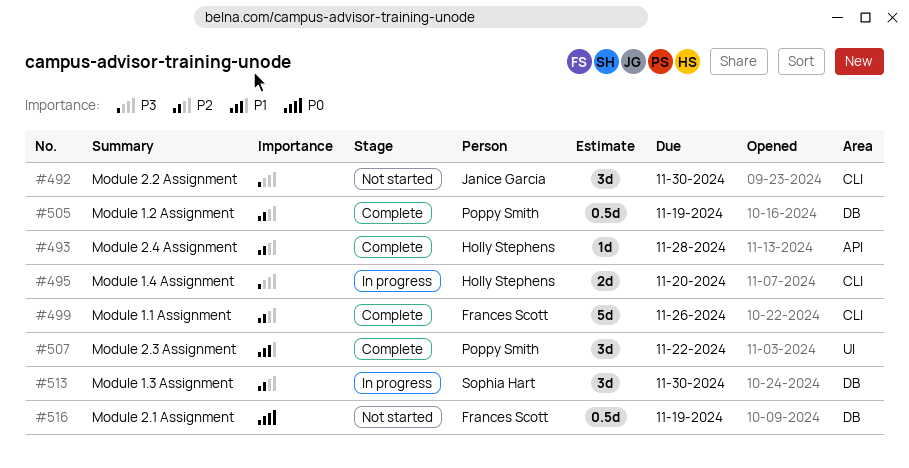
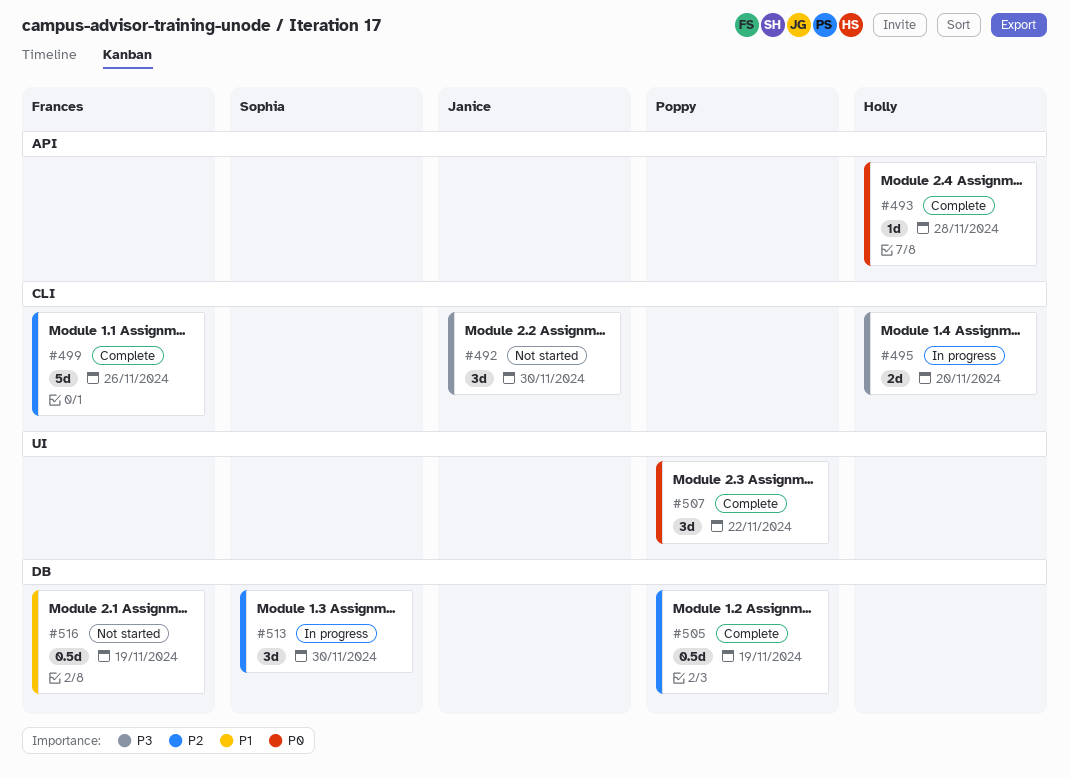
#493, priority: P2 -> P0
#507, priority: P1 -> P0
#516, priority: P0 -> P1

